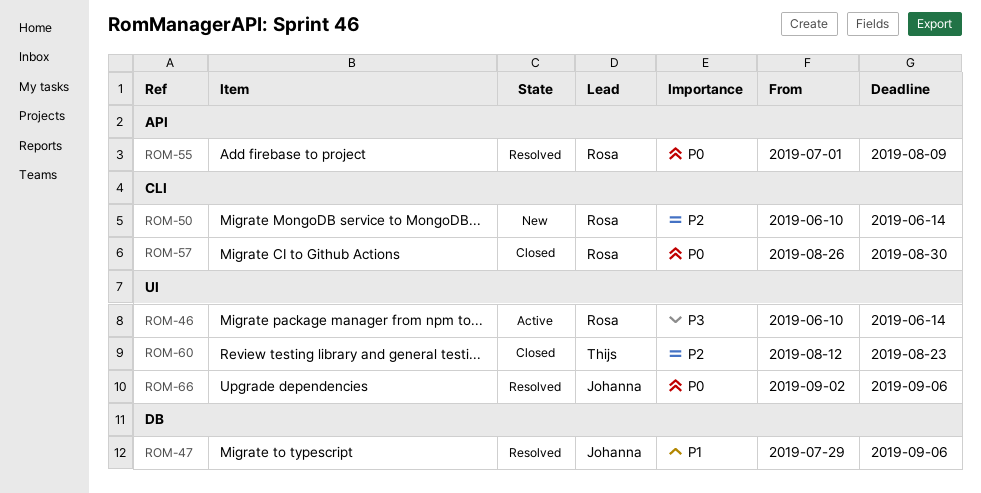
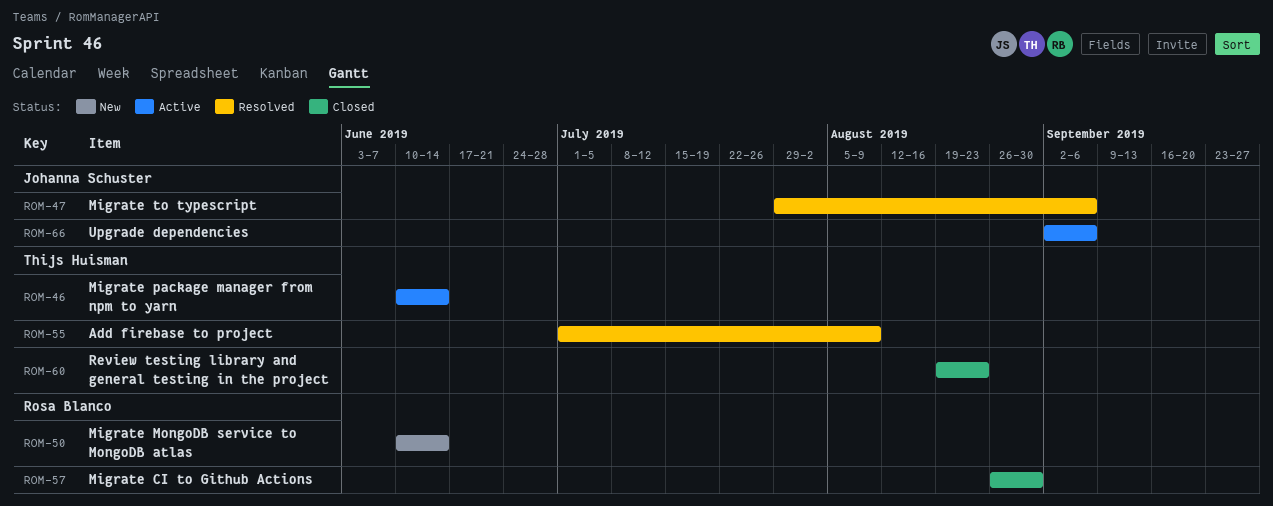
ROM-46, owner: Rosa Blanco -> Thijs Huisman
ROM-55, owner: Rosa Blanco -> Thijs Huisman
ROM-60, start: Aug 12 -> Aug 19
ROM-66, status: Resolved -> Active

